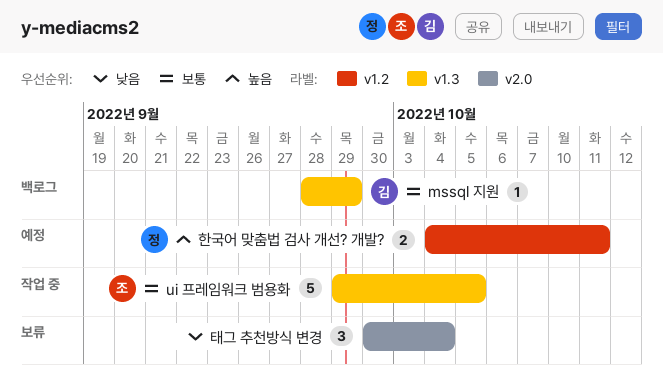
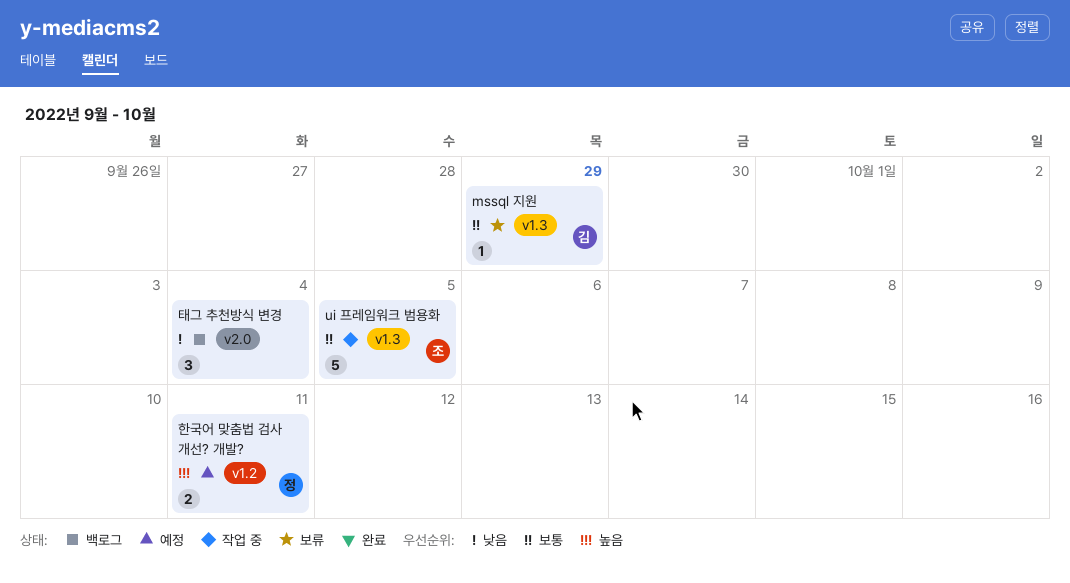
mssql 지원, status: 백로그 -> 보류
태그 추천방식 변경, status: 보류 -> 백로그

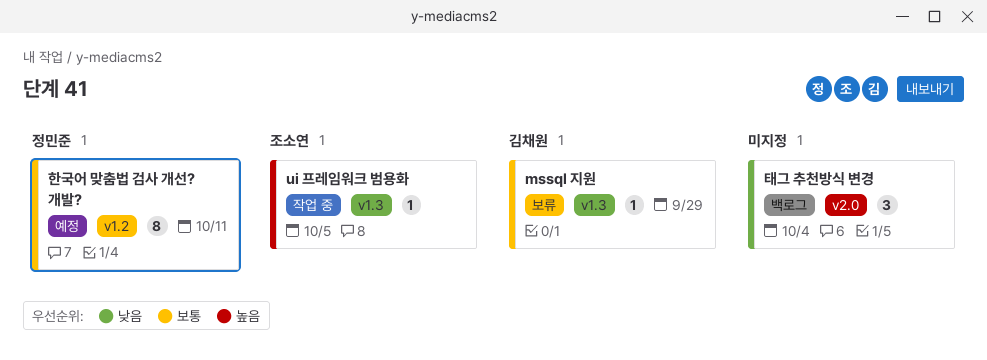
ui 프레임워크 범용화, priority: 보통 -> 높음
ui 프레임워크 범용화, estimate: 5 -> 1
한국어 맞춤법 검사 개선? 개발?, priority: 높음 -> 보통
한국어 맞춤법 검사 개선? 개발?, estimate: 2 -> 8

